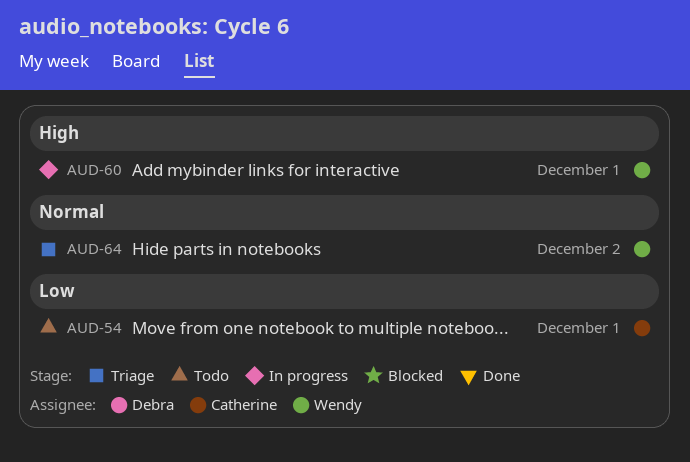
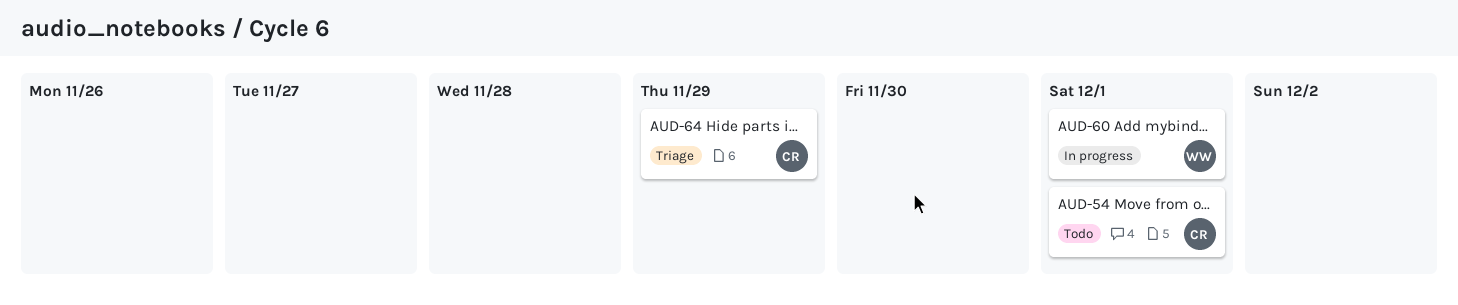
AUD-64, owner: Wendy -> Catherine
AUD-64, due: Dec 2 -> Nov 29

